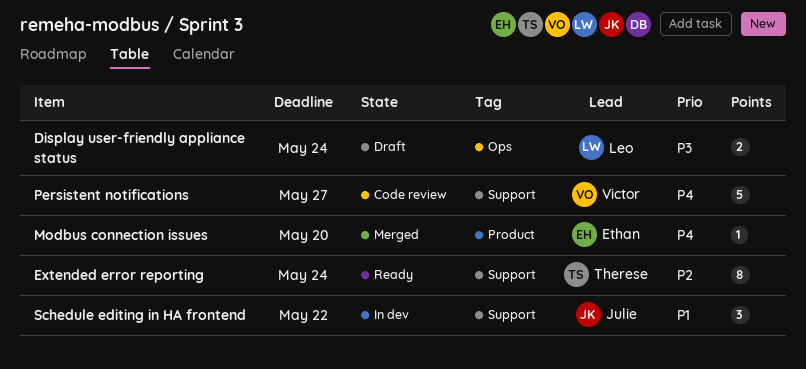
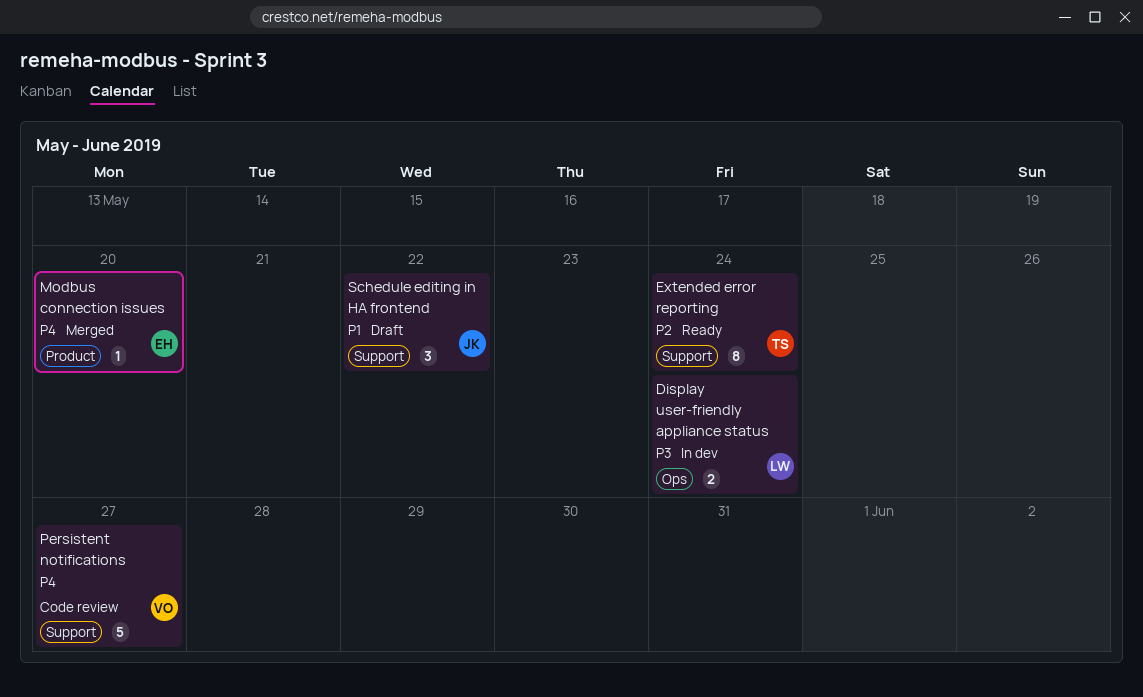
Display user-friendly appliance status, status: Draft -> In dev
Schedule editing in HA frontend, status: In dev -> Draft

